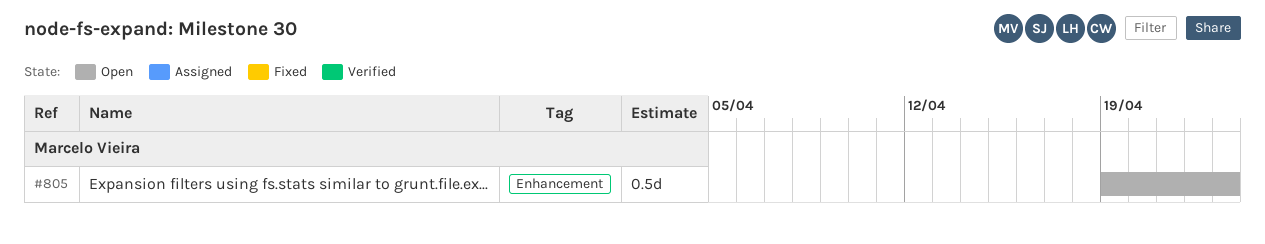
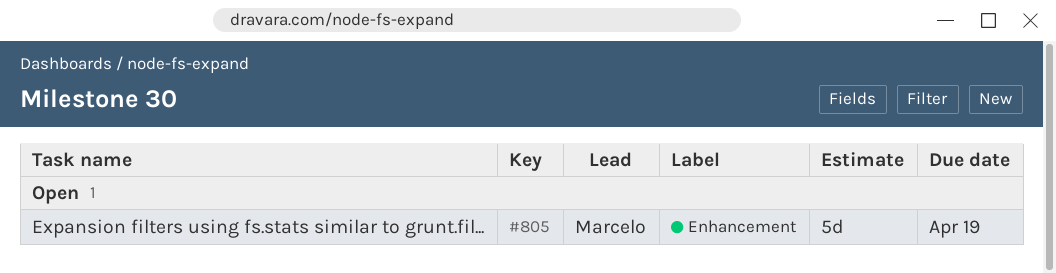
#805, estimate: 0.5d -> 5d
#805, due: Apr 23 -> Apr 19

